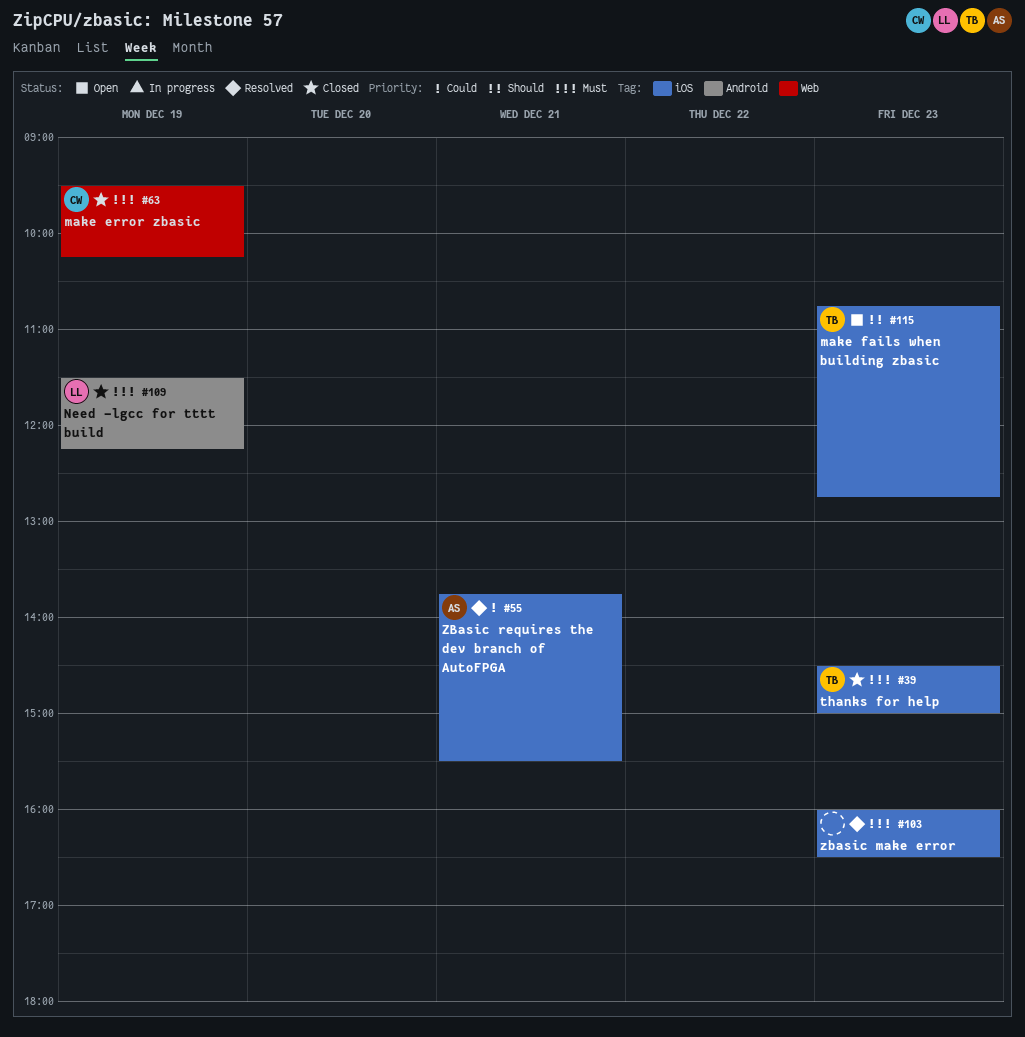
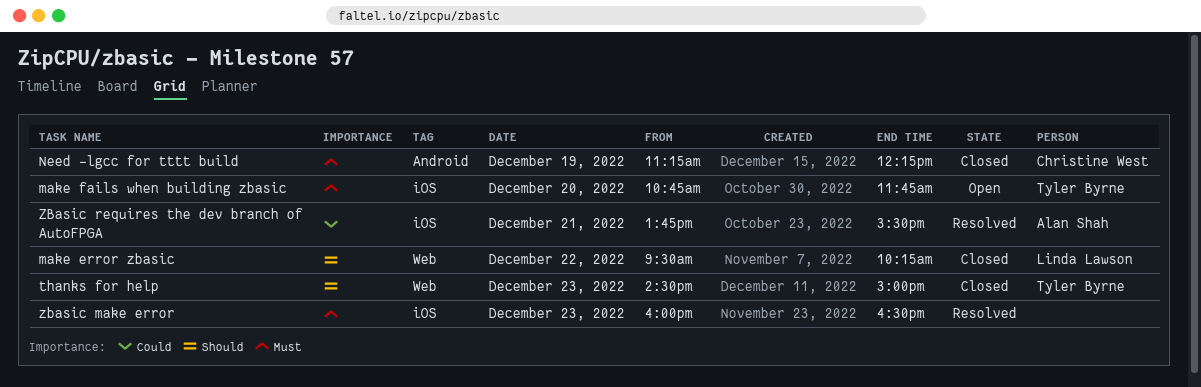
make error zbasic, owner: Christine West -> Linda Lawson
make error zbasic, priority: Must -> Should
make error zbasic, day: Dec 19 -> Dec 22
make fails when building zbasic, priority: Should -> Must
make fails when building zbasic, day: Dec 23 -> Dec 20
make fails when building zbasic, ends: 12:45 -> 11:45
Need -lgcc for tttt build, owner: Linda Lawson -> Christine West
Need -lgcc for tttt build, begins: 11:30 -> 11:15
thanks for help, priority: Must -> Should
thanks for help, label: iOS -> Web

